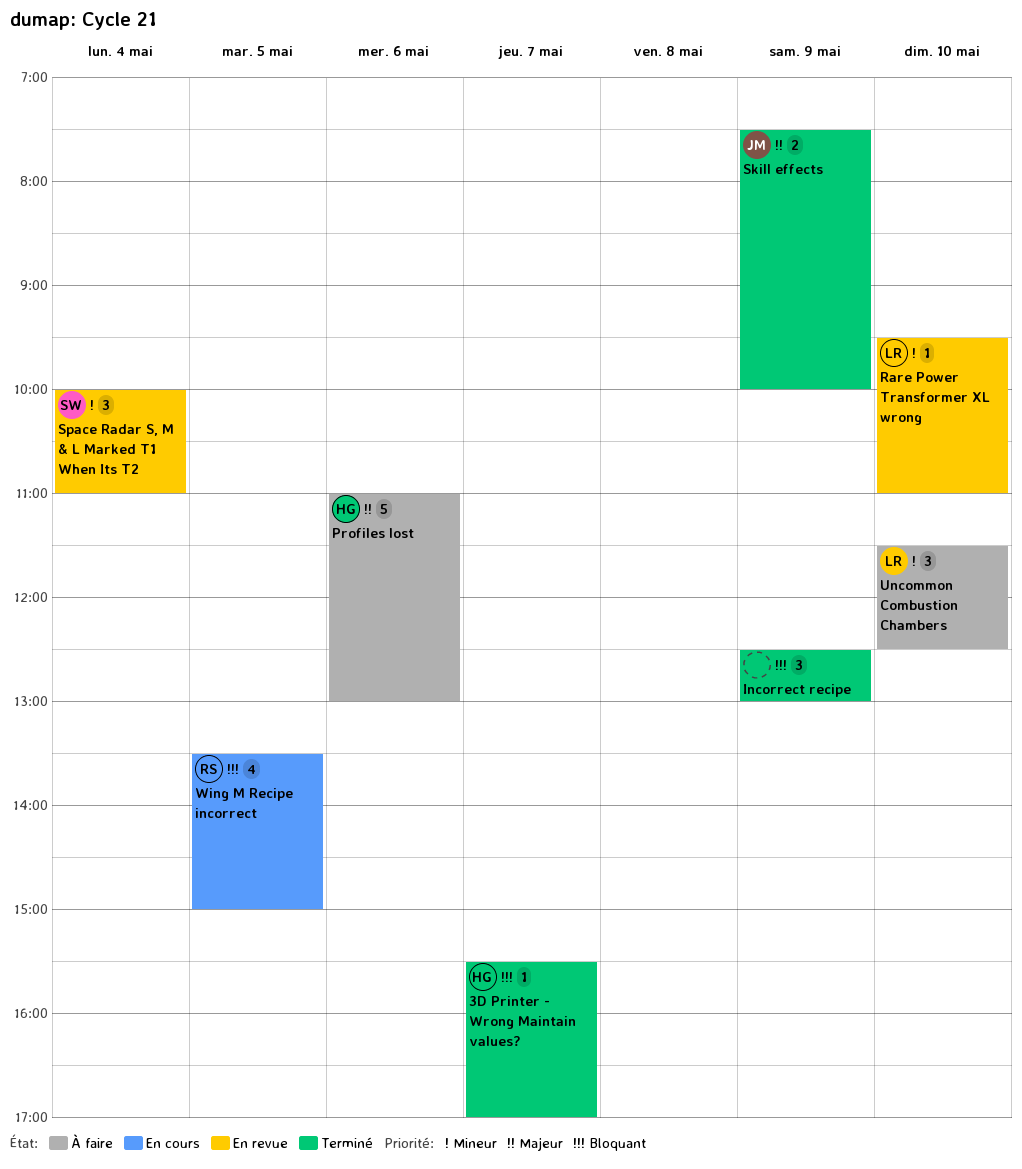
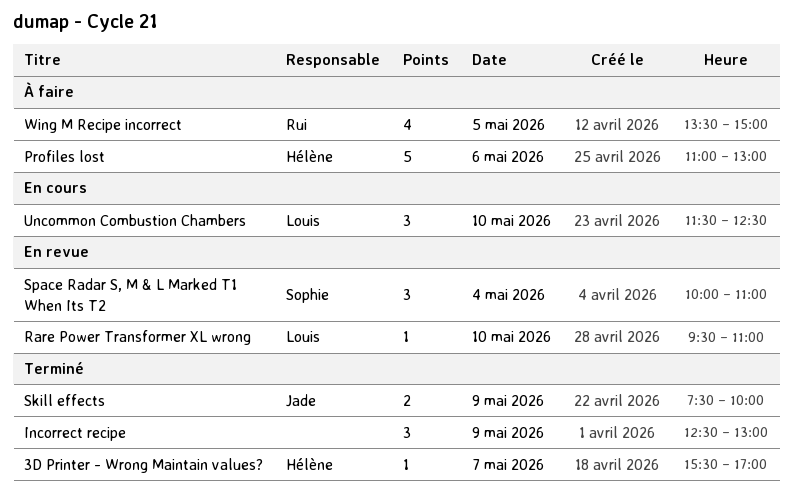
Uncommon Combustion Chambers, status: À faire -> En cours
Wing M Recipe incorrect, status: En cours -> À faire

